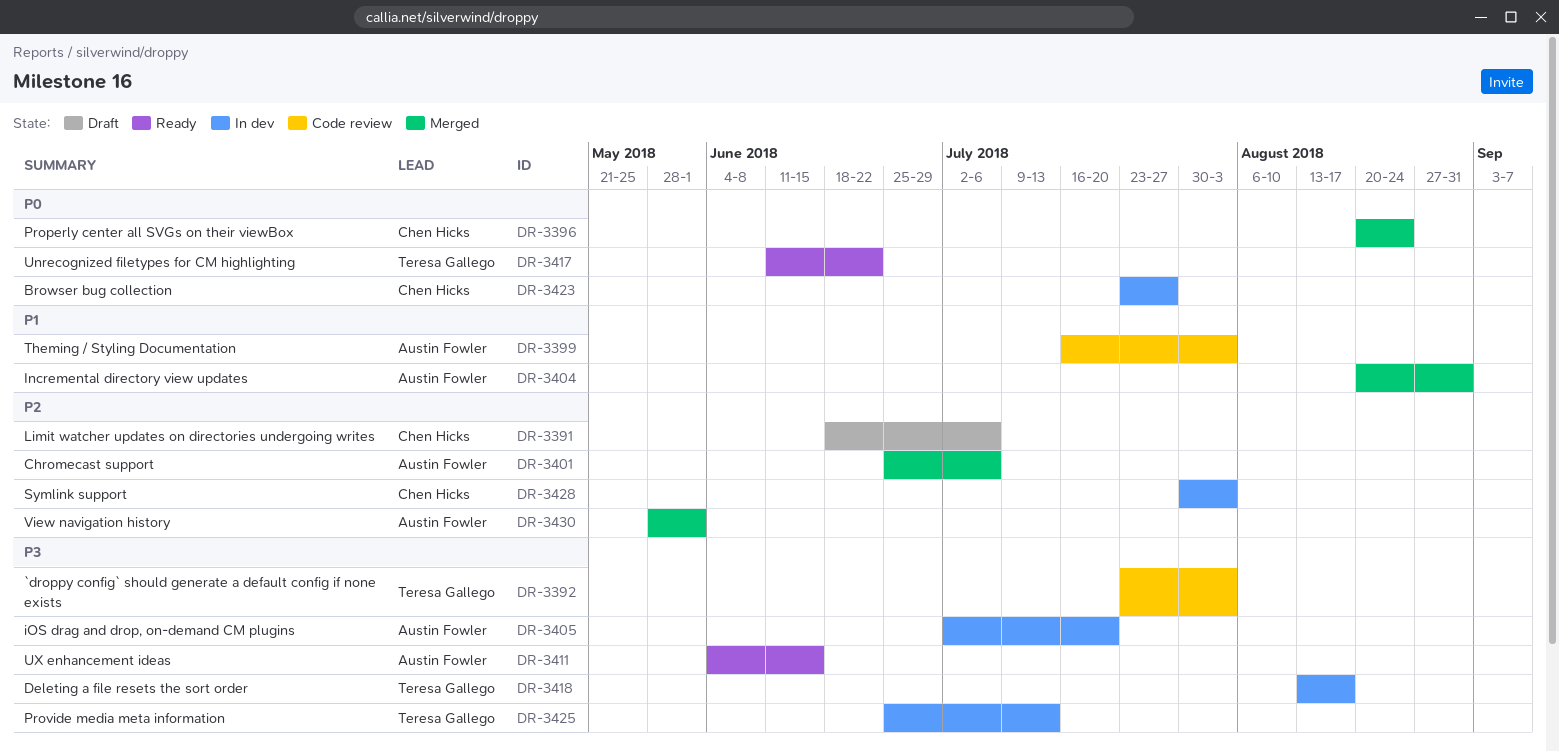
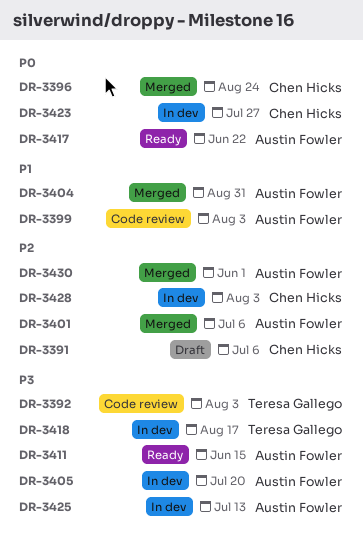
DR-3417, owner: Teresa Gallego -> Austin Fowler
DR-3425, owner: Teresa Gallego -> Austin Fowler

